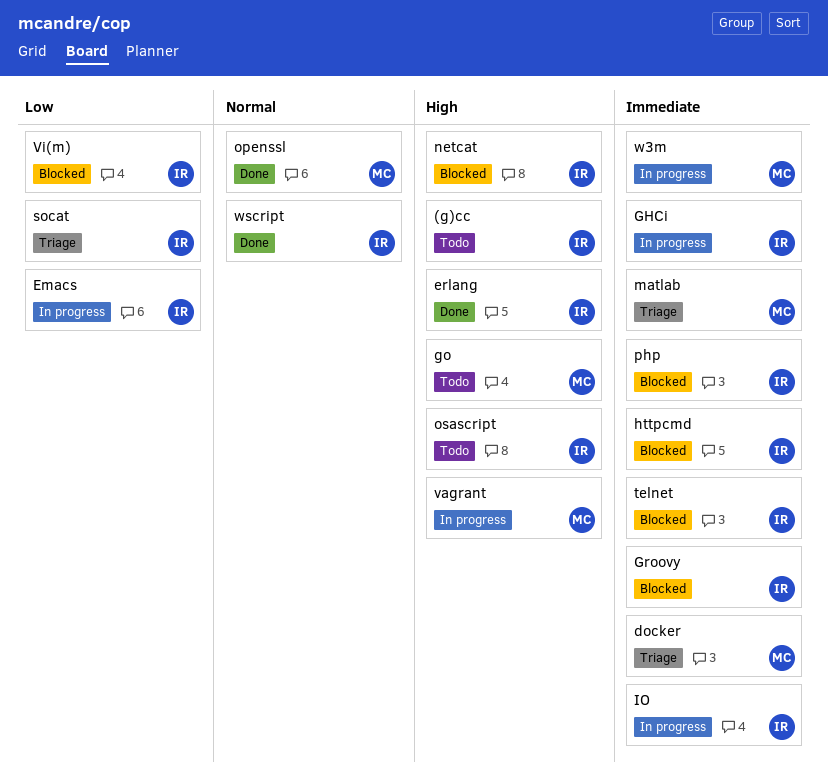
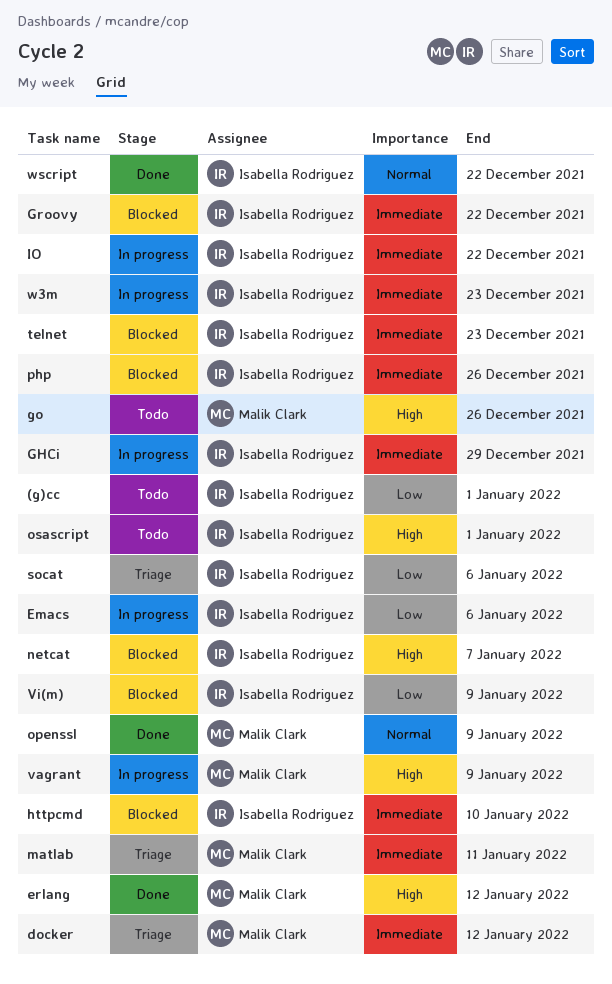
(g)cc, priority: High -> Low
erlang, owner: Isabella Rodriguez -> Malik Clark
w3m, owner: Malik Clark -> Isabella Rodriguez

